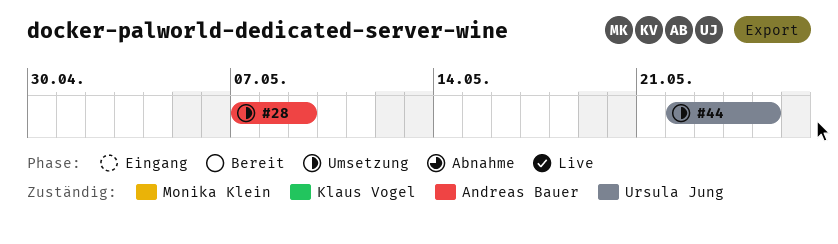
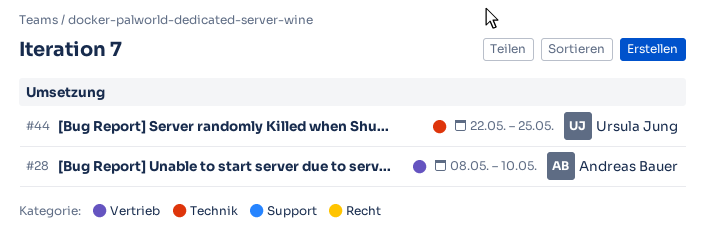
#28, start: May 7 -> May 8
#28, due: May 9 -> May 10

